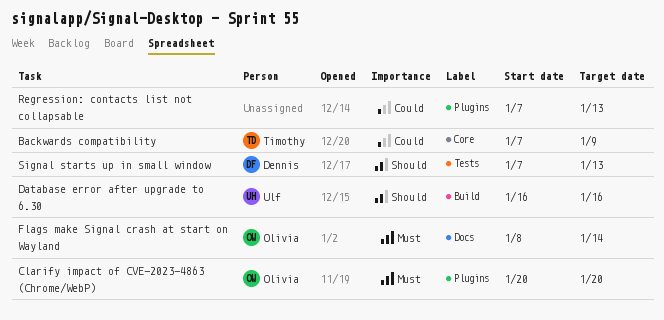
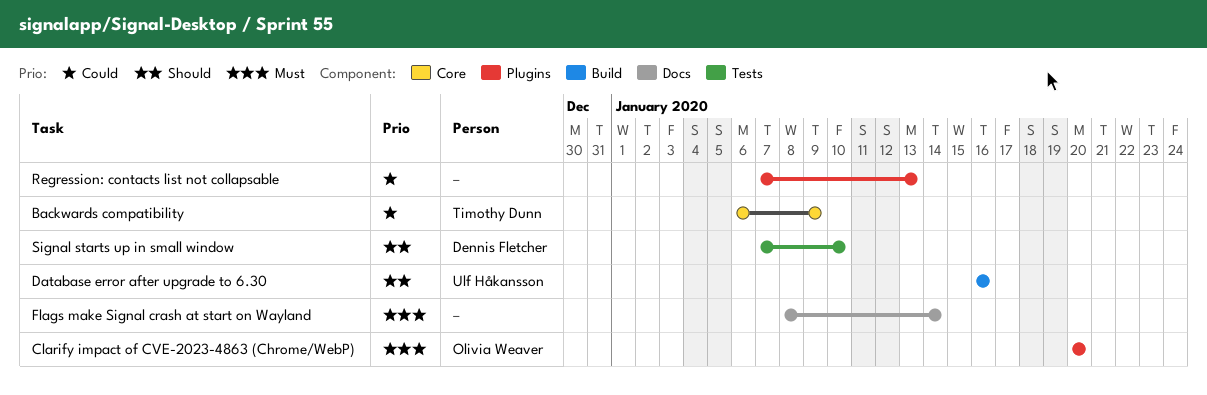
Backwards compatibility, start: Jan 7 -> Jan 6
Flags make Signal crash at start on Wayland, owner: Olivia Weaver -> none
Signal starts up in small window, due: Jan 13 -> Jan 10

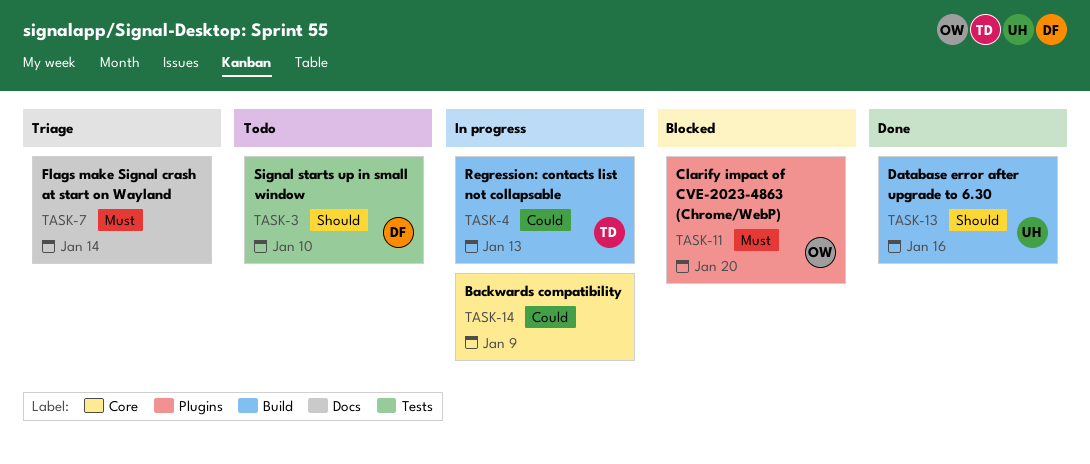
Backwards compatibility, owner: Timothy Dunn -> none
Regression: contacts list not collapsable, owner: none -> Timothy Dunn
Regression: contacts list not collapsable, label: Plugins -> Build

